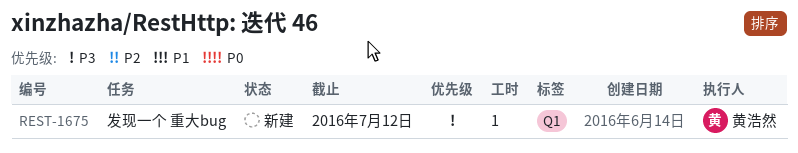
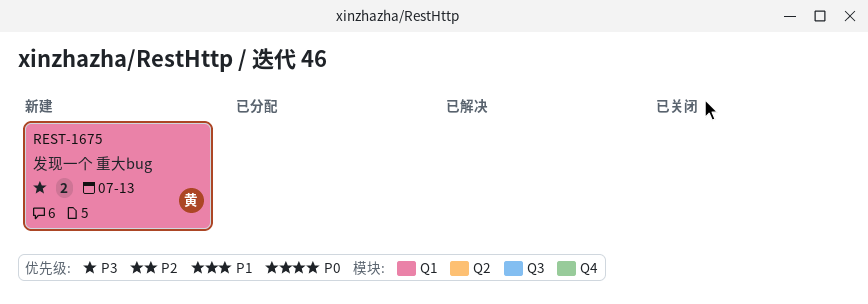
REST-1675, estimate: 1 -> 2
REST-1675, due: Jul 12 -> Jul 13

